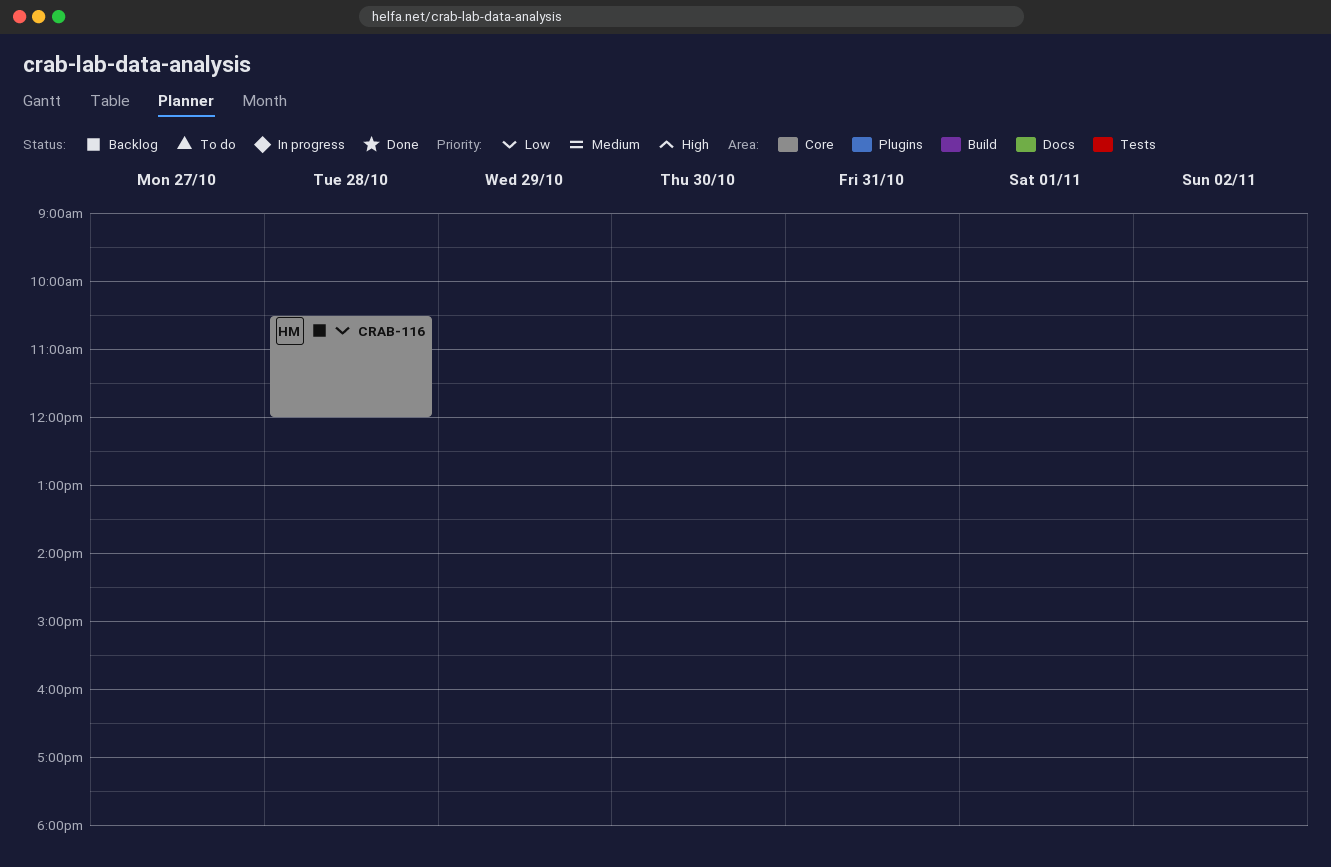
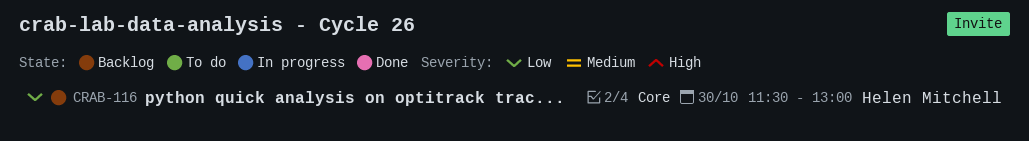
CRAB-116, day: Oct 28 -> Oct 30
CRAB-116, begins: 10:30 -> 11:30
CRAB-116, ends: 12:00 -> 13:00

